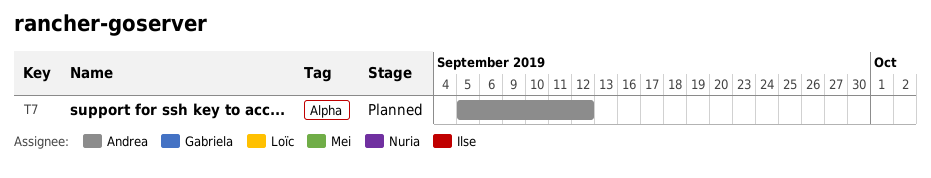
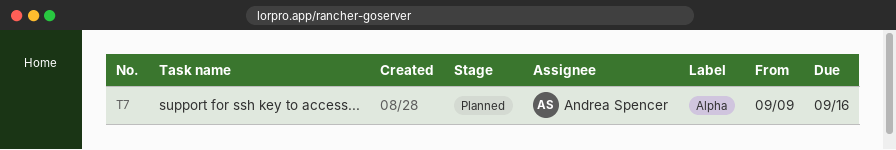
T7, start: Sep 5 -> Sep 9
T7, due: Sep 12 -> Sep 16

